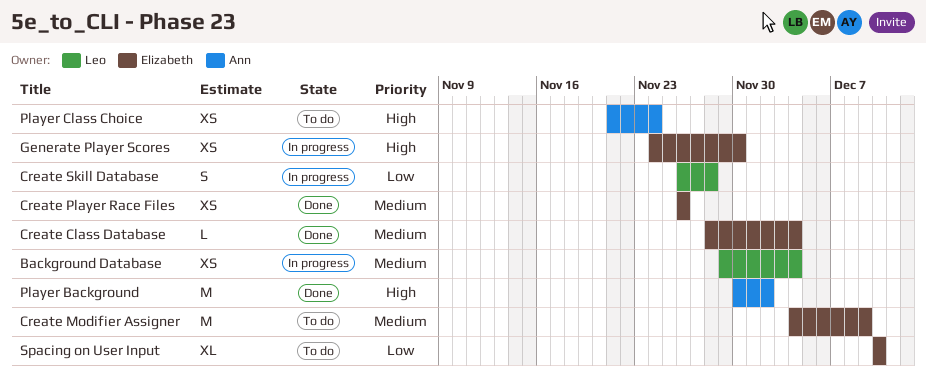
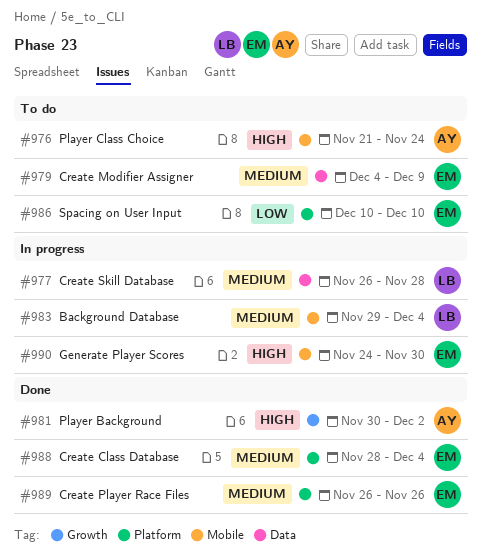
Create Skill Database, priority: Low -> Medium

